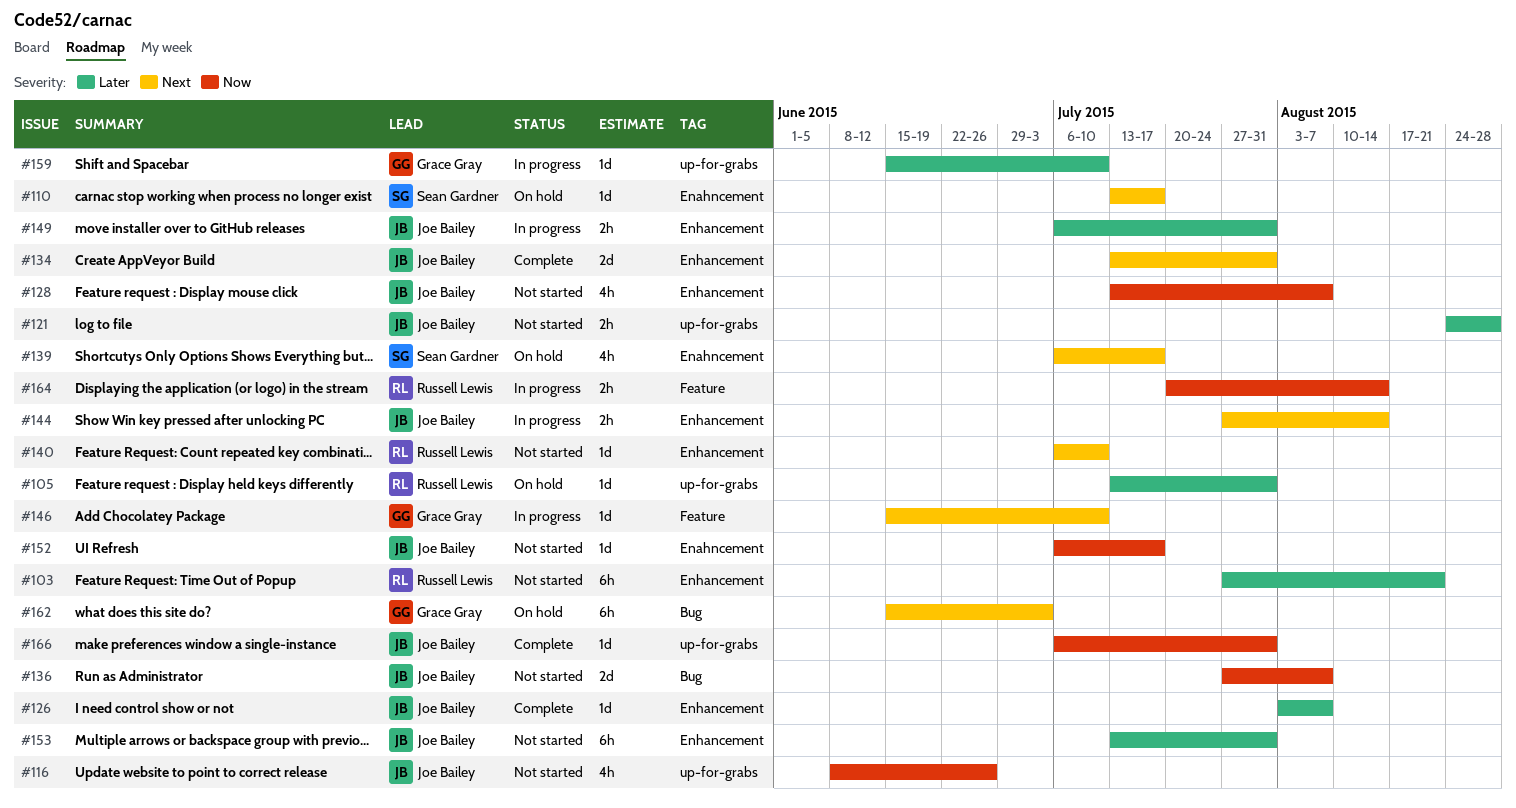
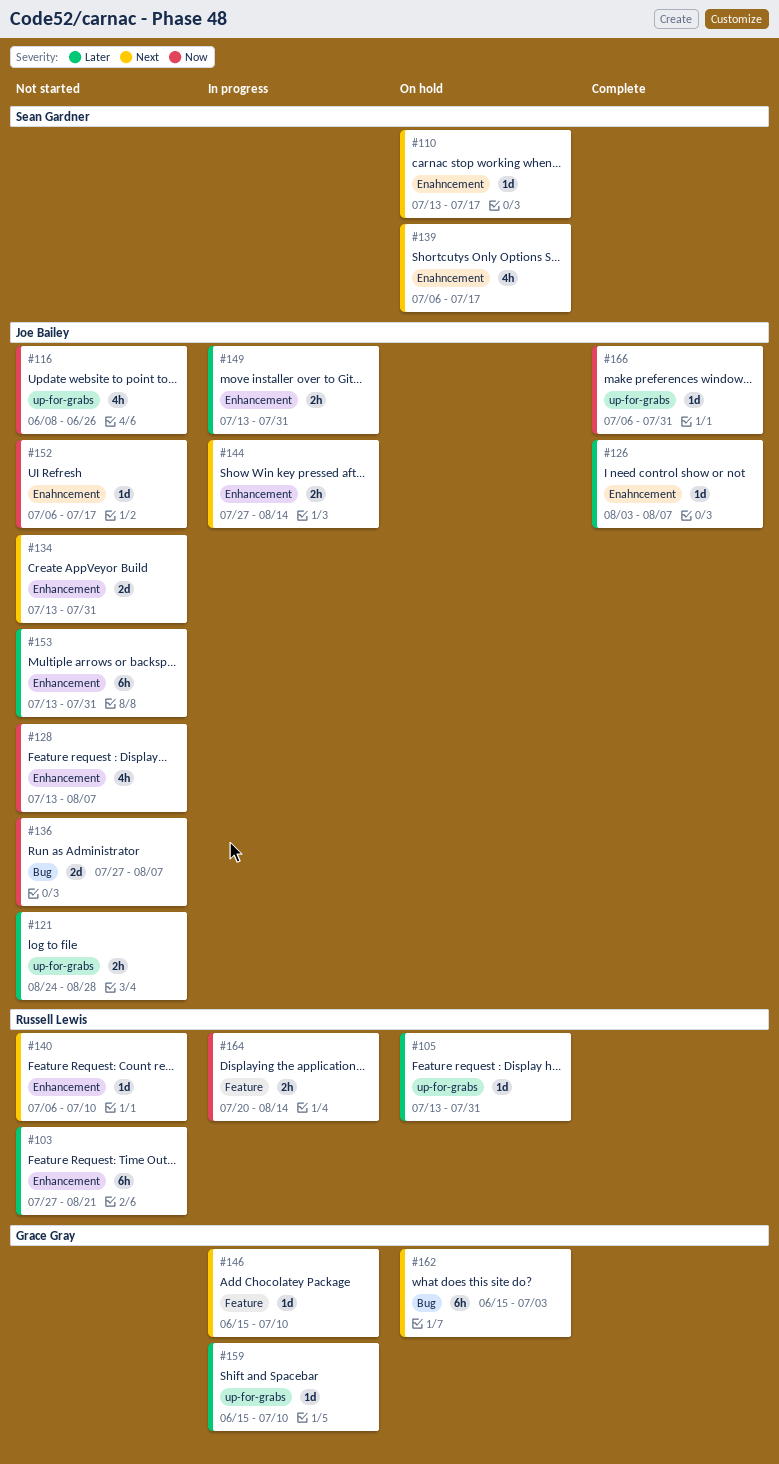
#126, label: Enhancement -> Enahncement
#134, status: Complete -> Not started
#149, start: Jul 6 -> Jul 13

